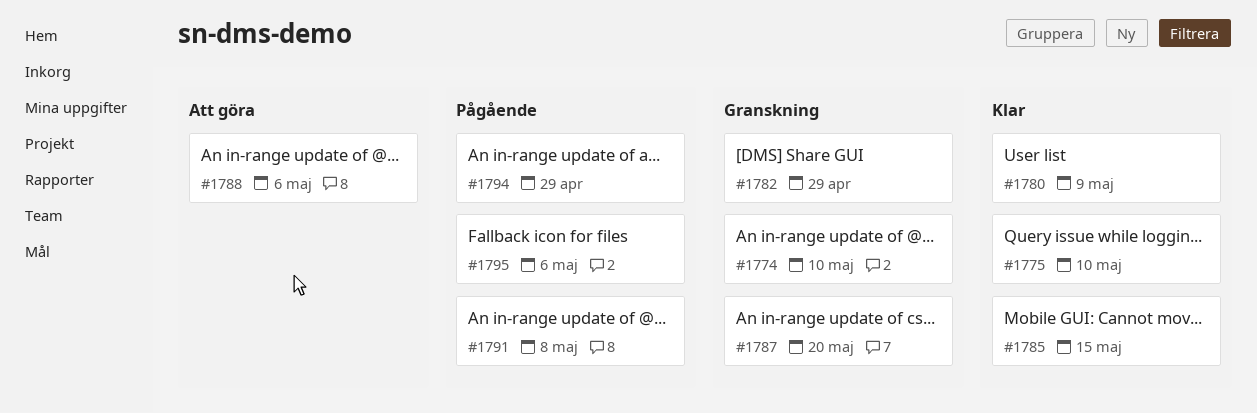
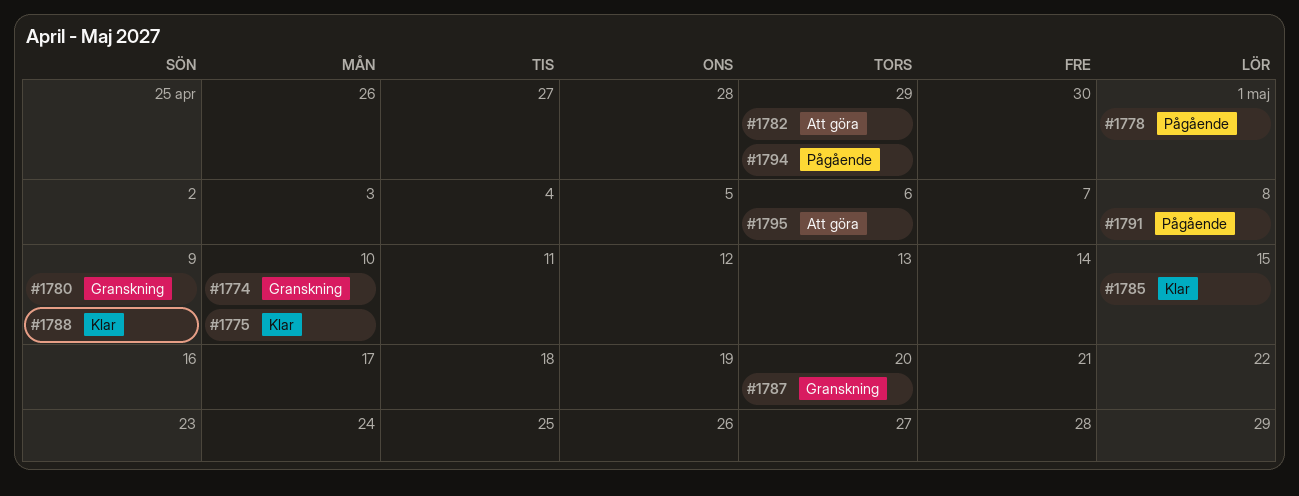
#1778: none -> present
#1780, status: Klar -> Granskning
#1782, status: Granskning -> Att göra
#1788, status: Att göra -> Klar
#1788, due: May 6 -> May 9
#1795, status: Pågående -> Att göra

